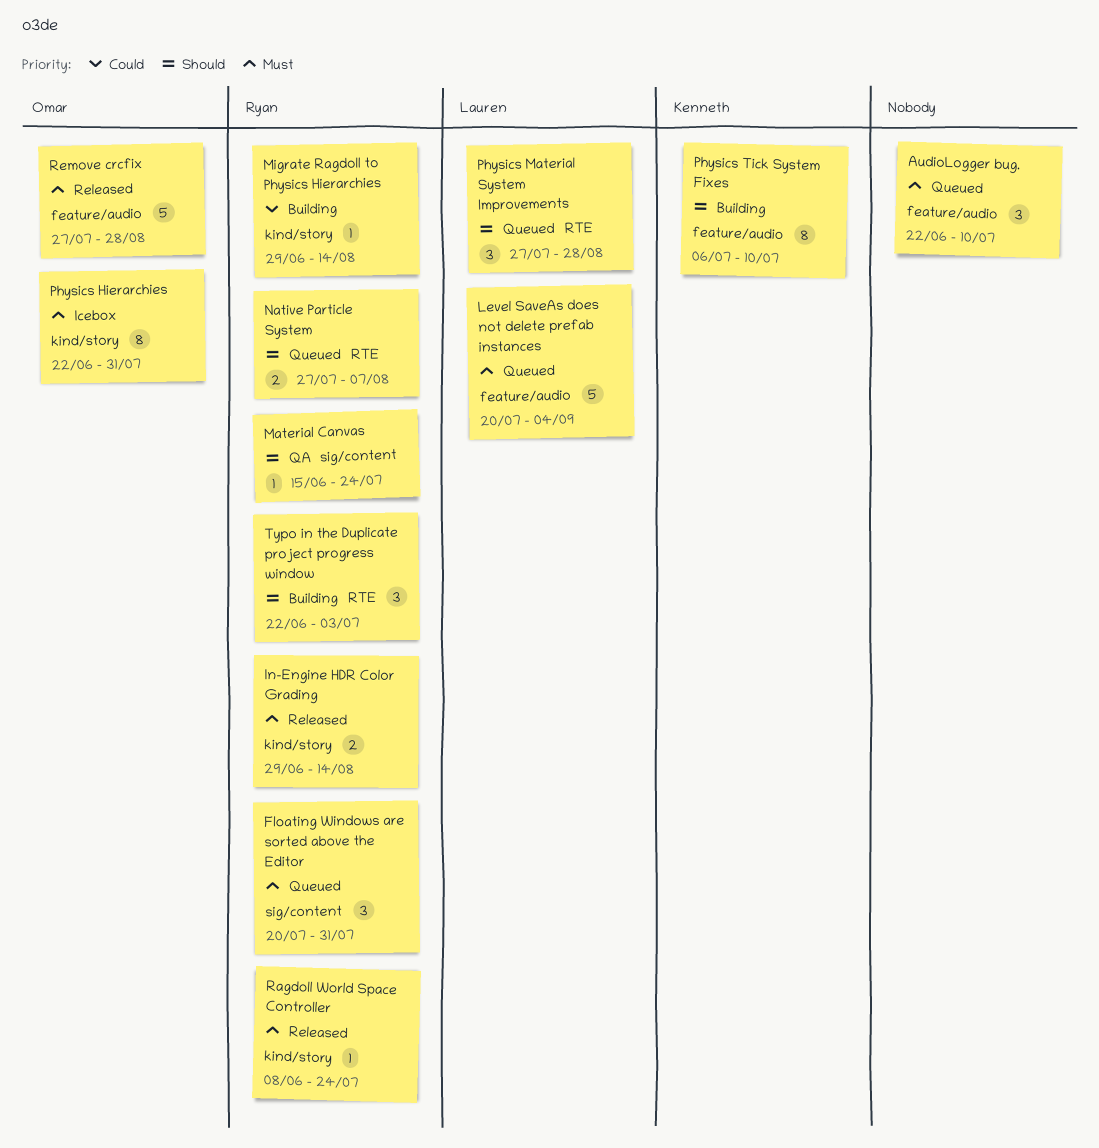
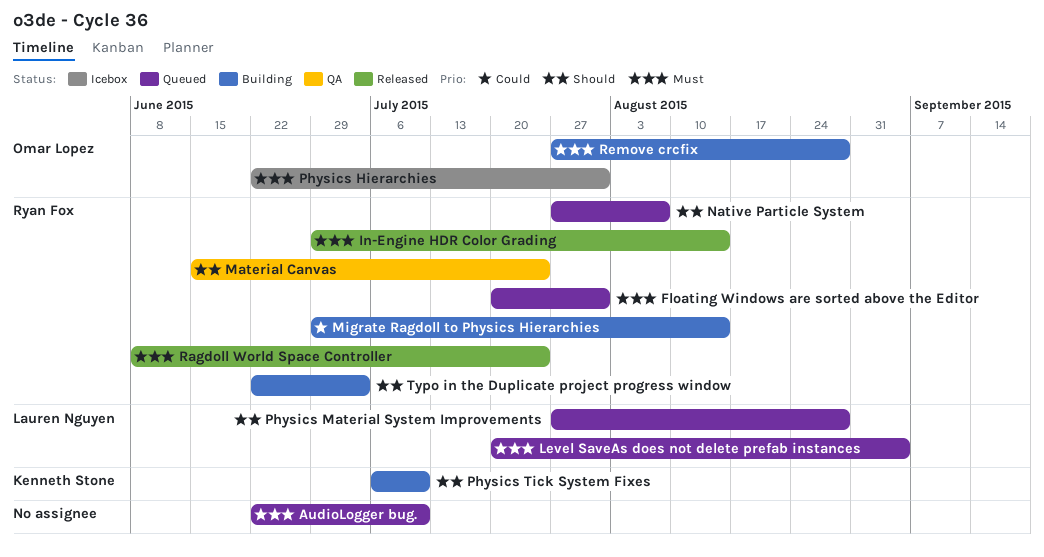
Remove crcfix, status: Released -> Building

